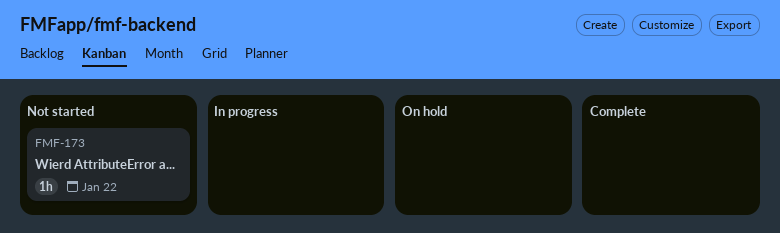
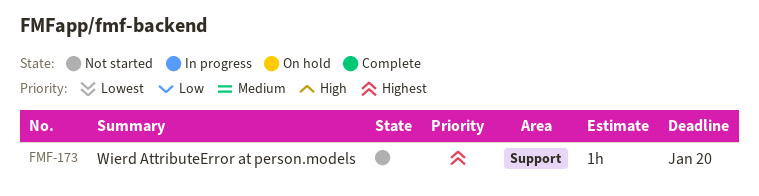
FMF-173, due: Jan 22 -> Jan 20

